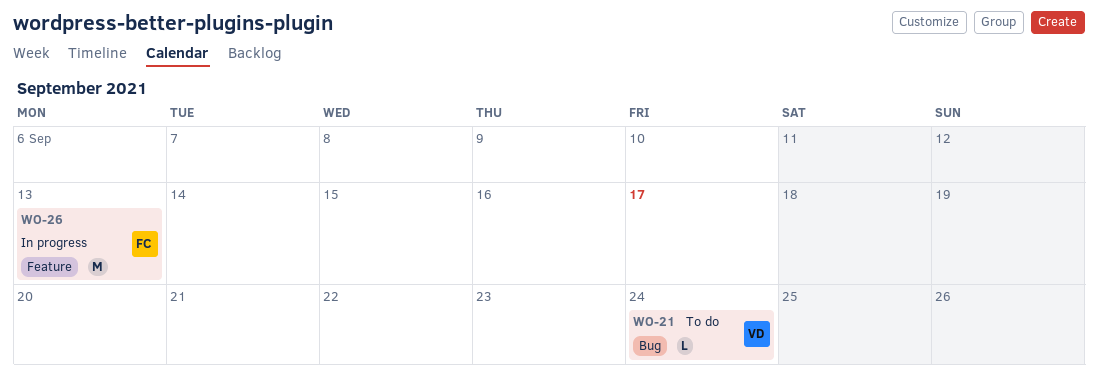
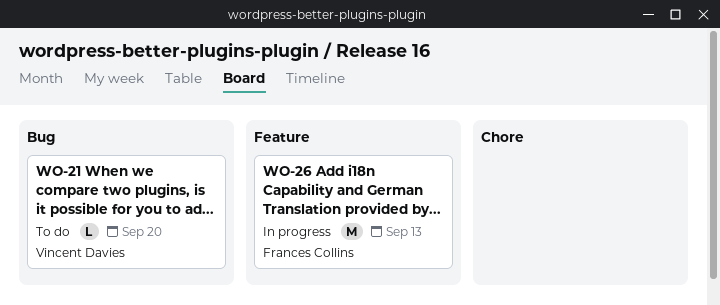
WO-21, due: Sep 24 -> Sep 20

